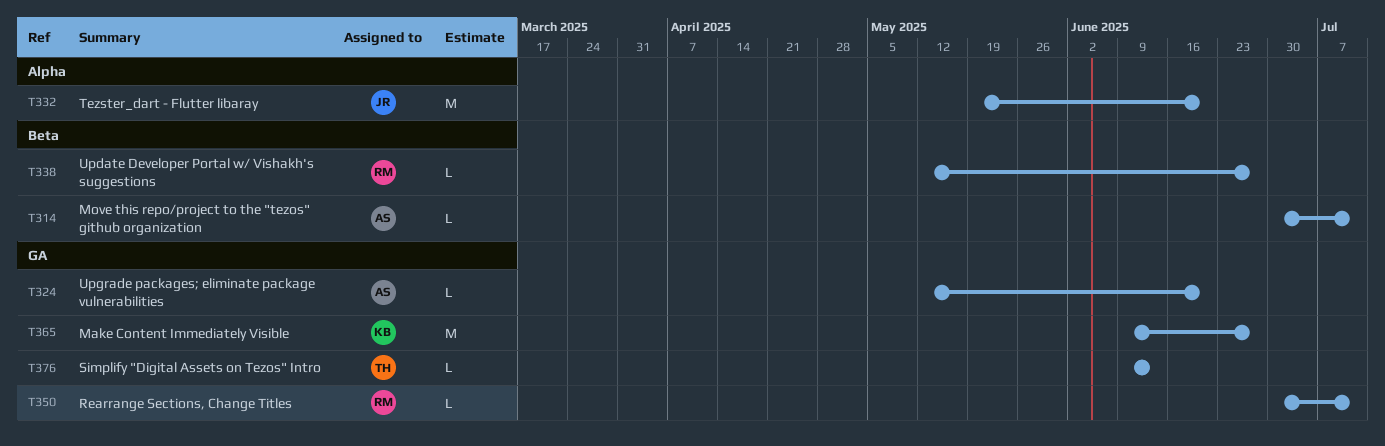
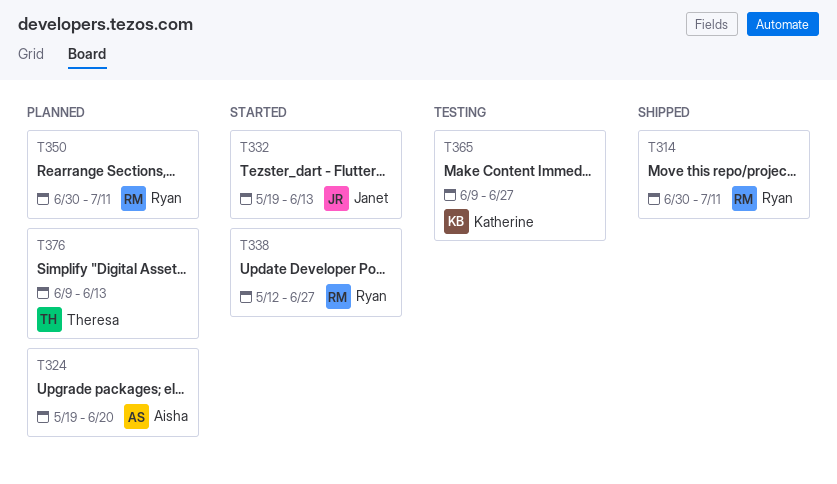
T314, owner: Aisha -> Ryan
T324, start: May 12 -> May 19
T332, due: Jun 20 -> Jun 13

